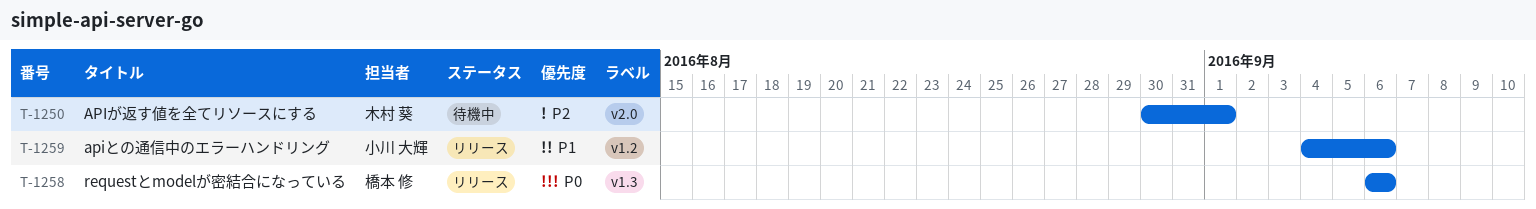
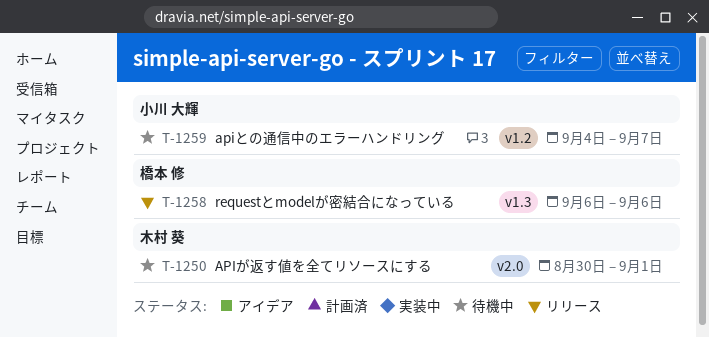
T-1259, status: リリース -> 待機中
T-1259, due: Sep 6 -> Sep 7

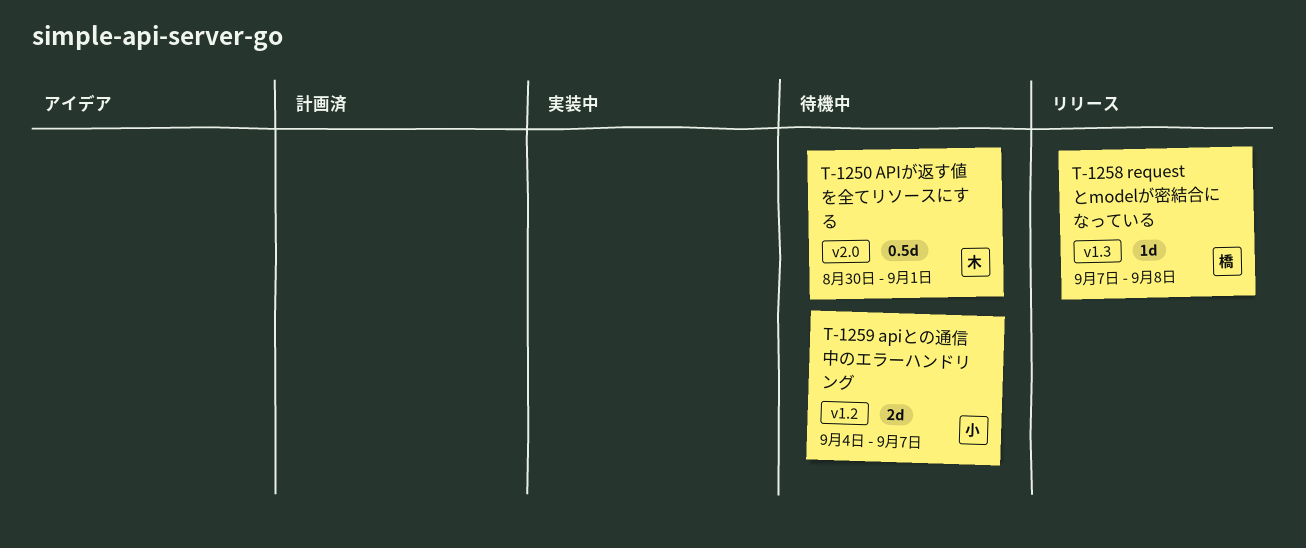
T-1258, start: Sep 6 -> Sep 7
T-1258, due: Sep 6 -> Sep 8

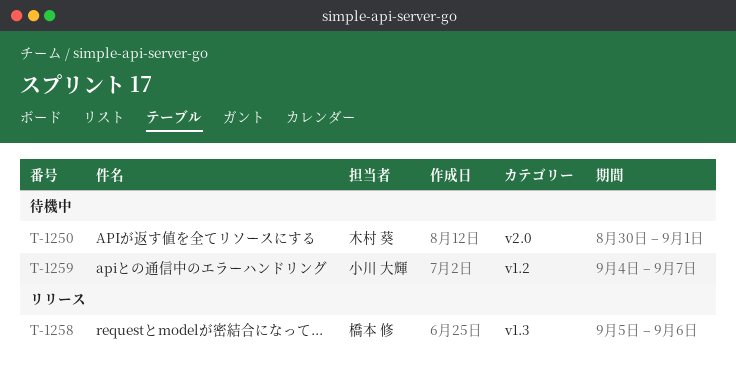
T-1258, start: Sep 7 -> Sep 5
T-1258, due: Sep 8 -> Sep 6

